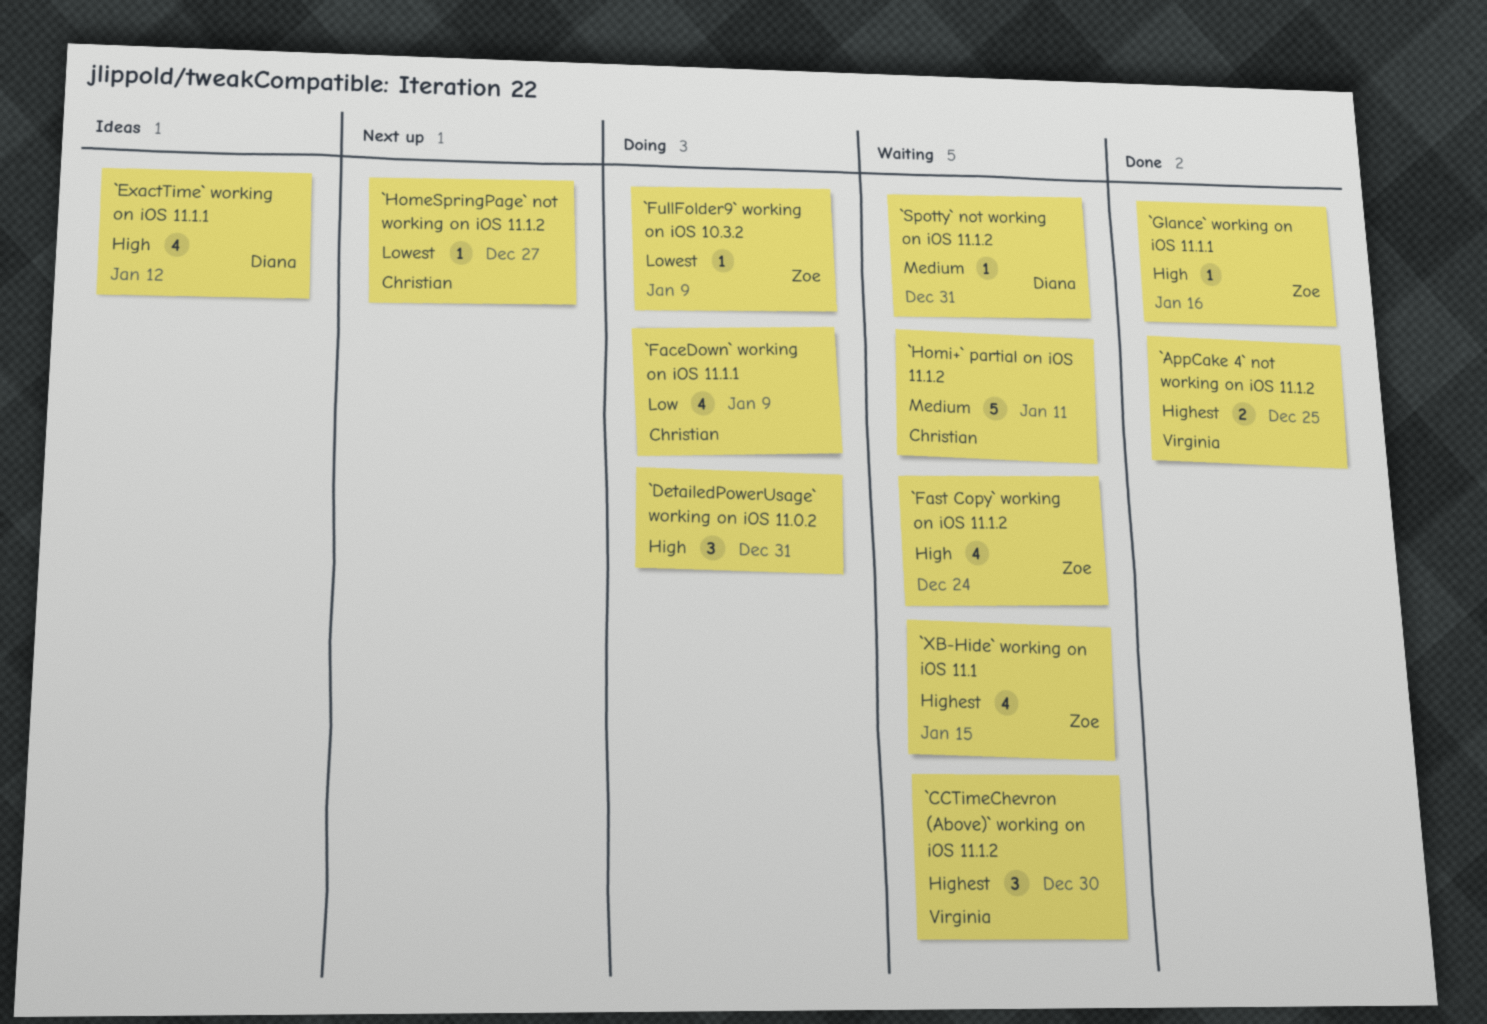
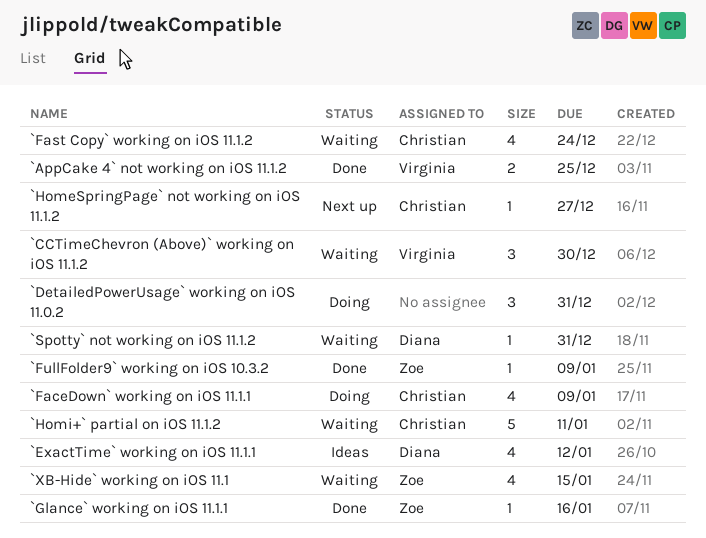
`Fast Copy` working on iOS 11.1.2, owner: Zoe -> Christian
`FullFolder9` working on iOS 10.3.2, status: Doing -> Done

